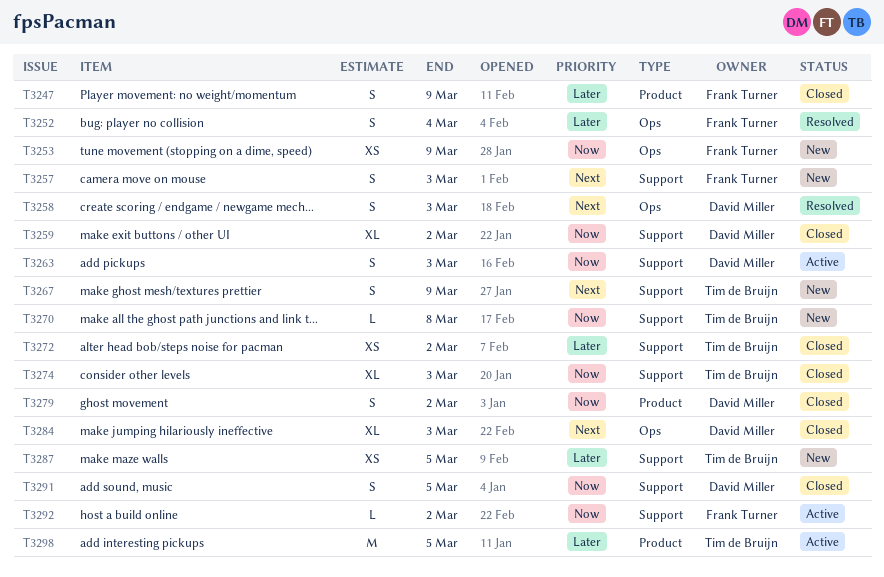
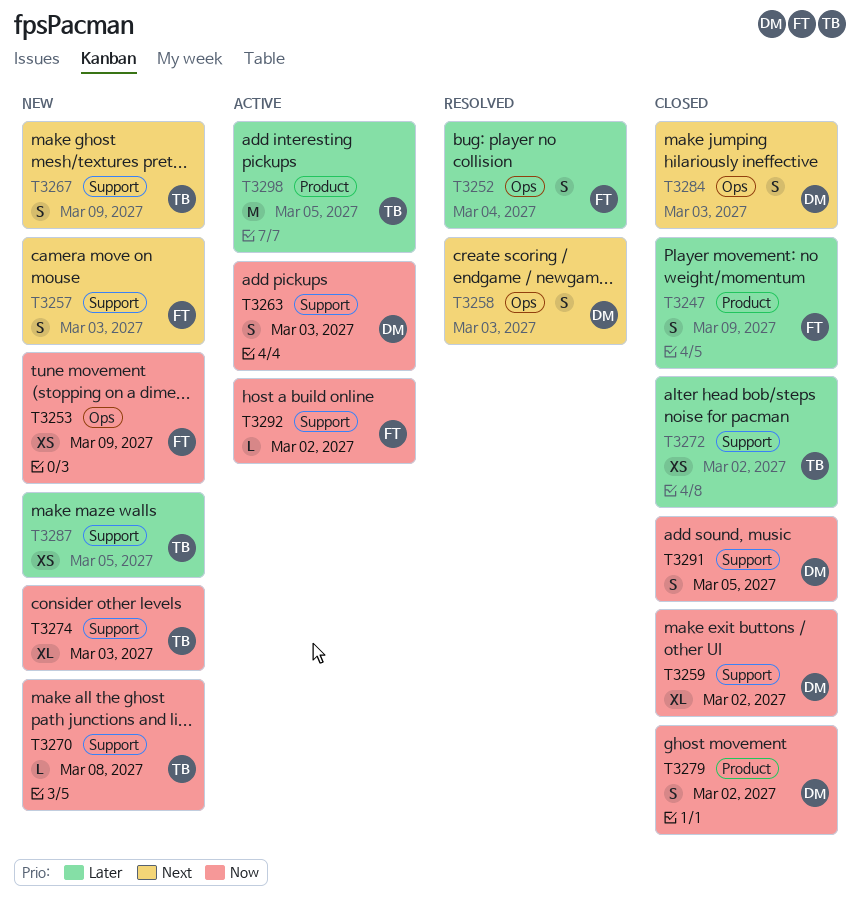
T3274, status: Closed -> New
T3284, estimate: XL -> S

